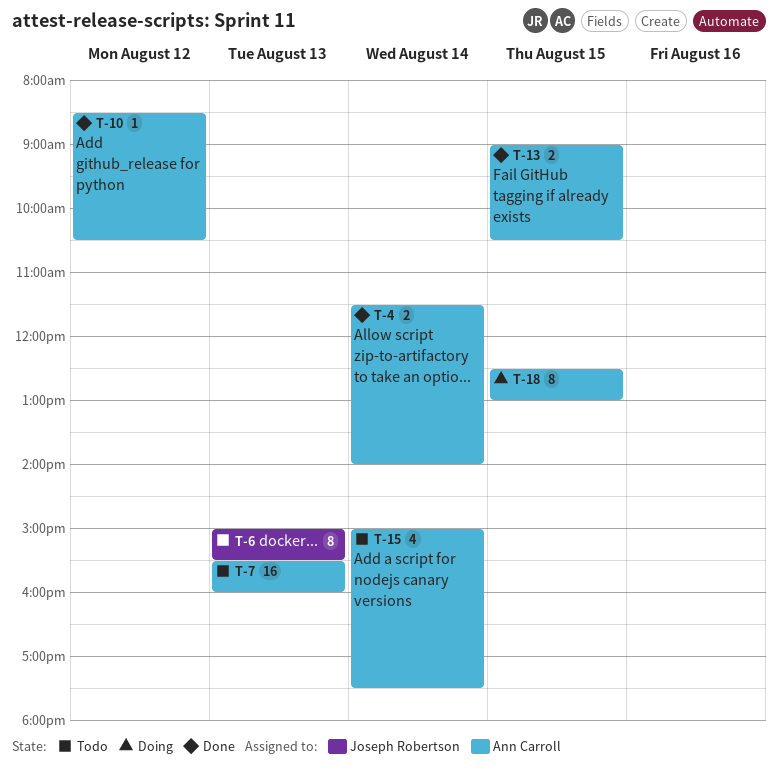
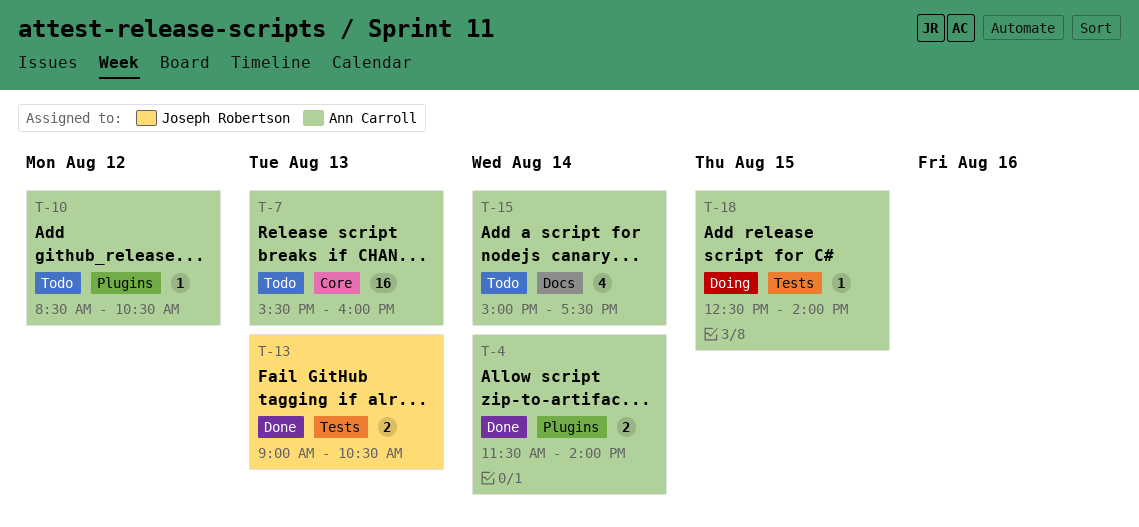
T-6: present -> none
T-10, status: Done -> Todo
T-13, owner: Ann Carroll -> Joseph Robertson
T-13, day: Aug 15 -> Aug 13
T-18, estimate: 8 -> 1
T-18, ends: 13:00 -> 14:00

